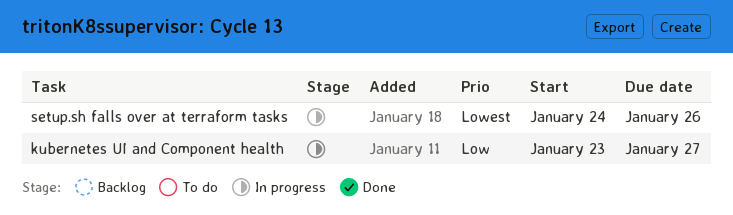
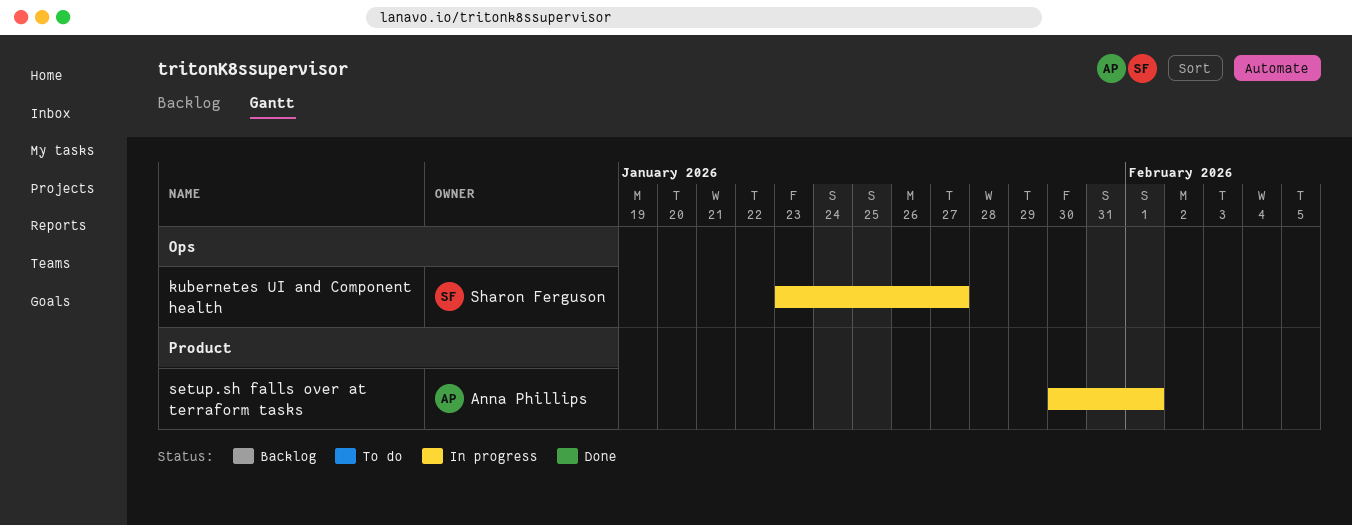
setup.sh falls over at terraform tasks, start: Jan 24 -> Jan 30
setup.sh falls over at terraform tasks, due: Jan 26 -> Feb 1

